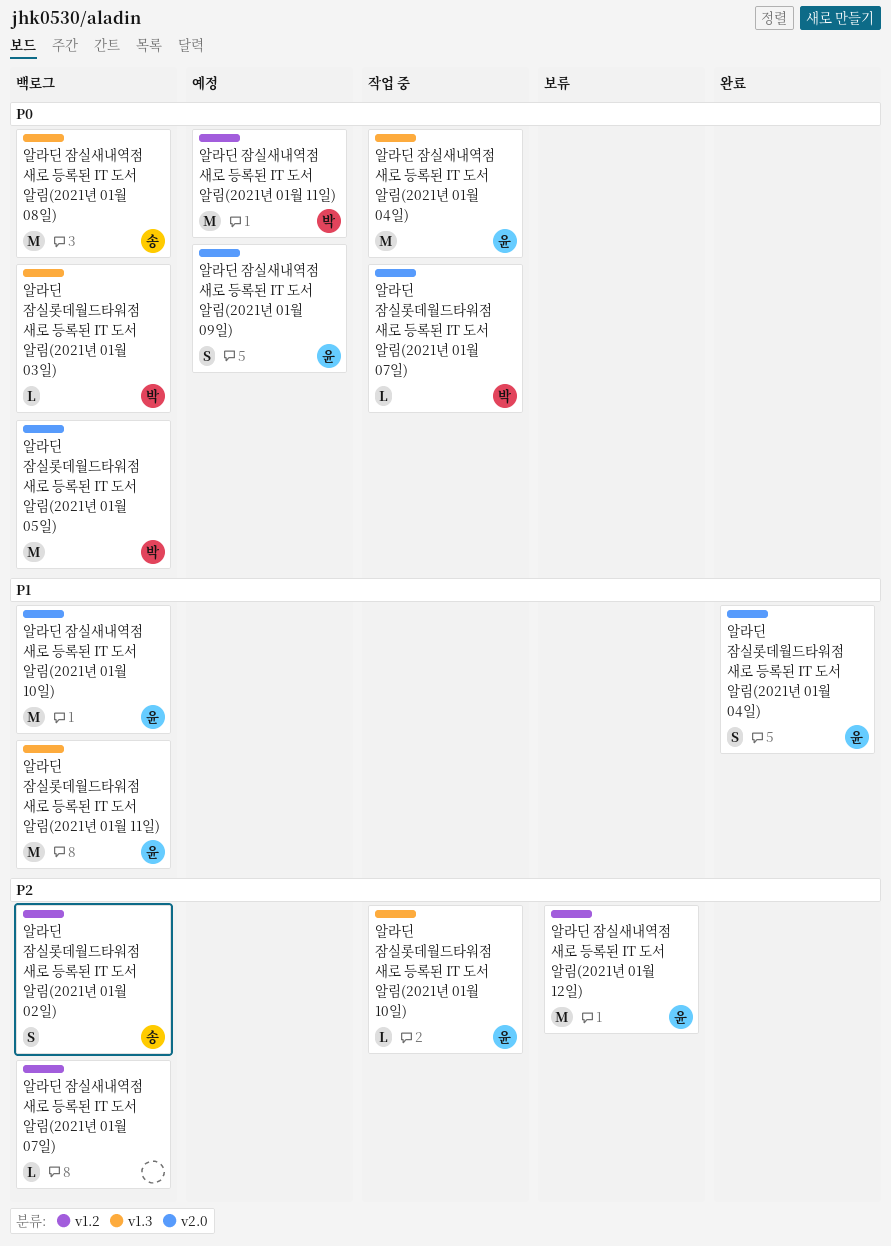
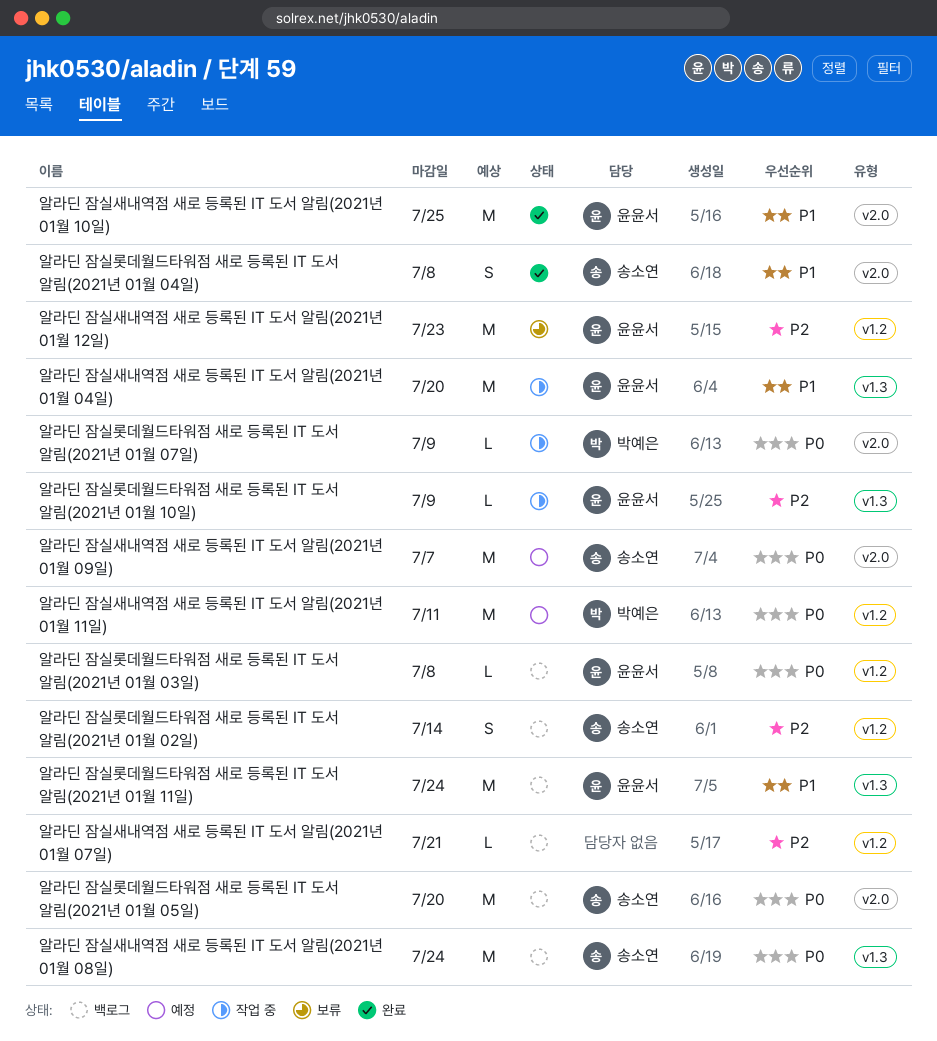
알라딘 잠실롯데월드타워점 새로 등록된 IT 도서 알림(2021년 01월 03일), owner: 박예은 -> 윤윤서
알라딘 잠실롯데월드타워점 새로 등록된 IT 도서 알림(2021년 01월 03일), label: v1.3 -> v1.2
알라딘 잠실롯데월드타워점 새로 등록된 IT 도서 알림(2021년 01월 04일), owner: 윤윤서 -> 송소연
알라딘 잠실롯데월드타워점 새로 등록된 IT 도서 알림(2021년 01월 05일), owner: 박예은 -> 송소연
알라딘 잠실새내역점 새로 등록된 IT 도서 알림(2021년 01월 04일), priority: P0 -> P1
알라딘 잠실새내역점 새로 등록된 IT 도서 알림(2021년 01월 09일), owner: 윤윤서 -> 송소연
알라딘 잠실새내역점 새로 등록된 IT 도서 알림(2021년 01월 09일), estimate: S -> M
알라딘 잠실새내역점 새로 등록된 IT 도서 알림(2021년 01월 10일), status: 백로그 -> 완료

